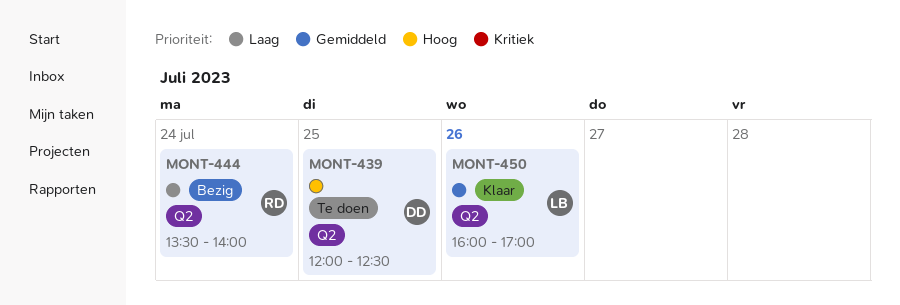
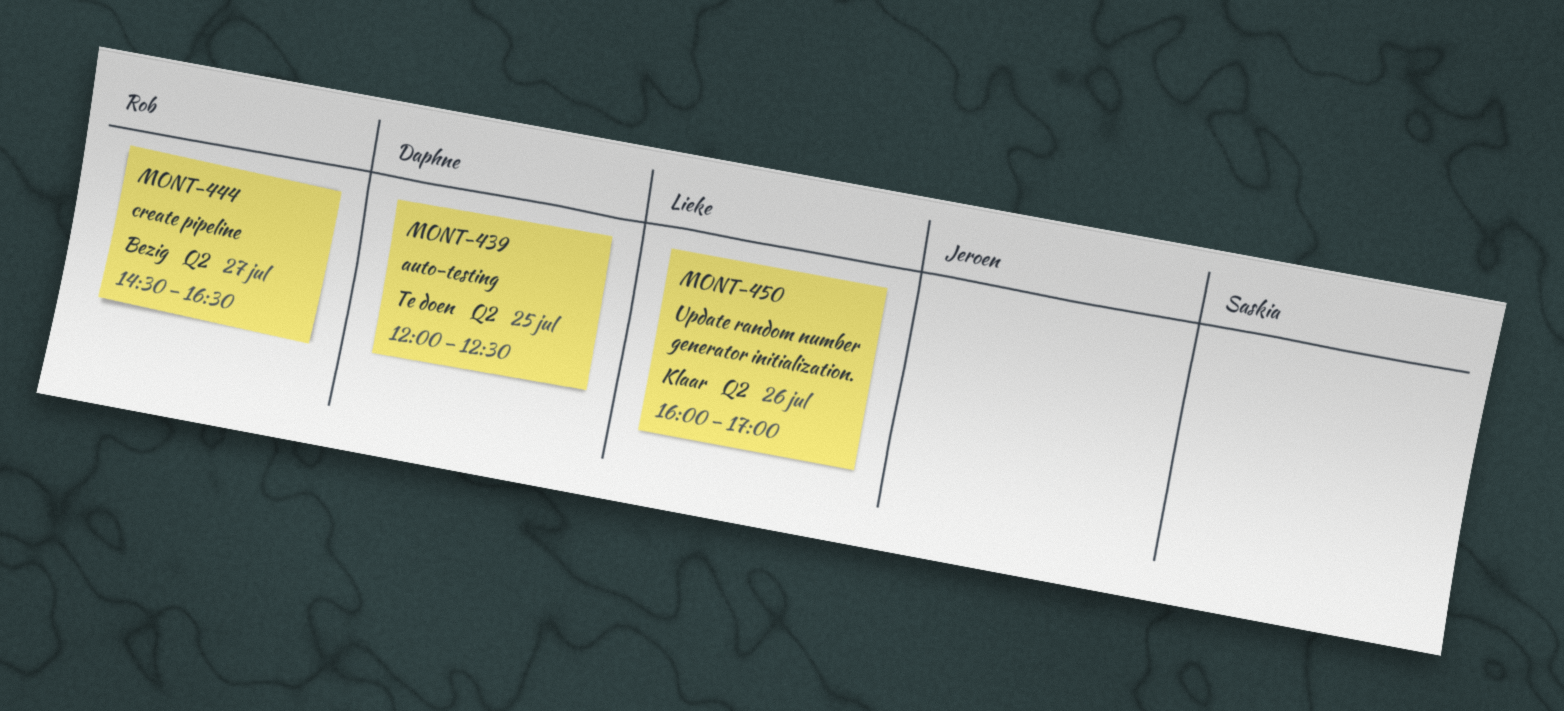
MONT-444, day: Jul 24 -> Jul 27
MONT-444, begins: 13:30 -> 14:30
MONT-444, ends: 14:00 -> 16:30

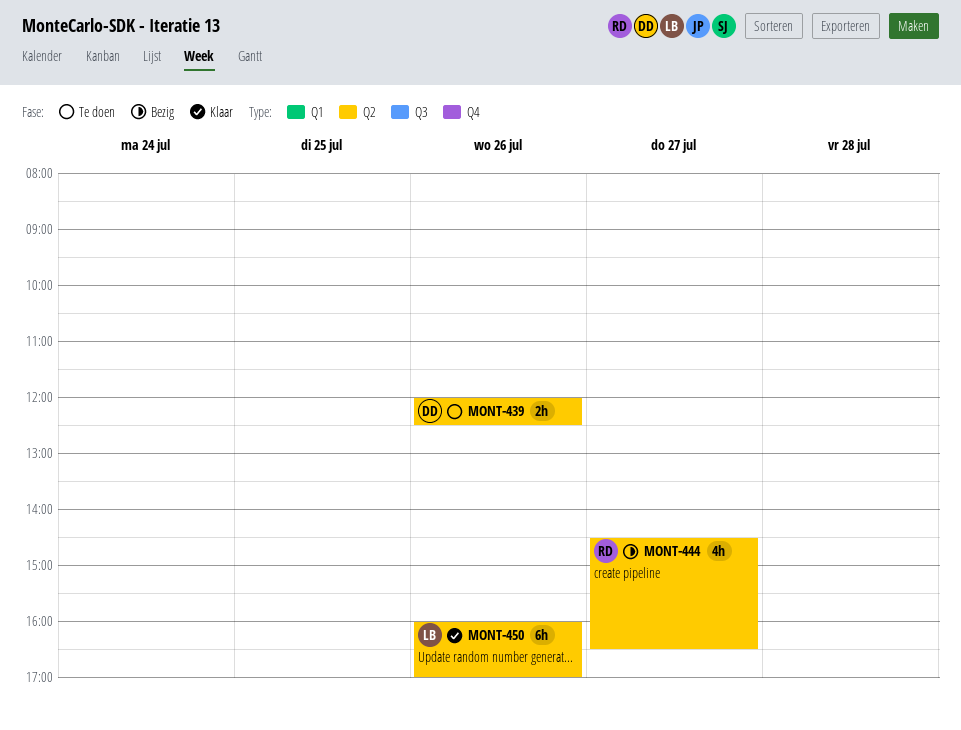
MONT-439, day: Jul 25 -> Jul 26

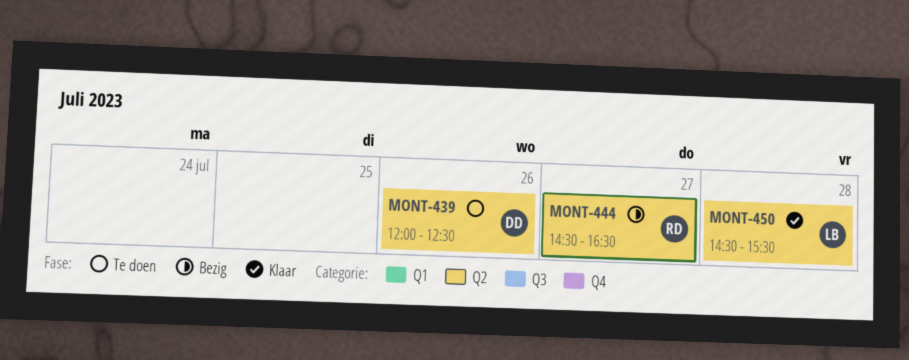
MONT-450, day: Jul 26 -> Jul 28
MONT-450, begins: 16:00 -> 14:30
MONT-450, ends: 17:00 -> 15:30

